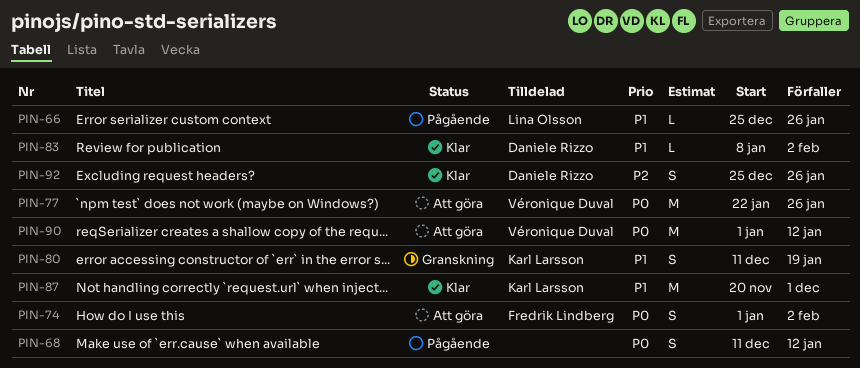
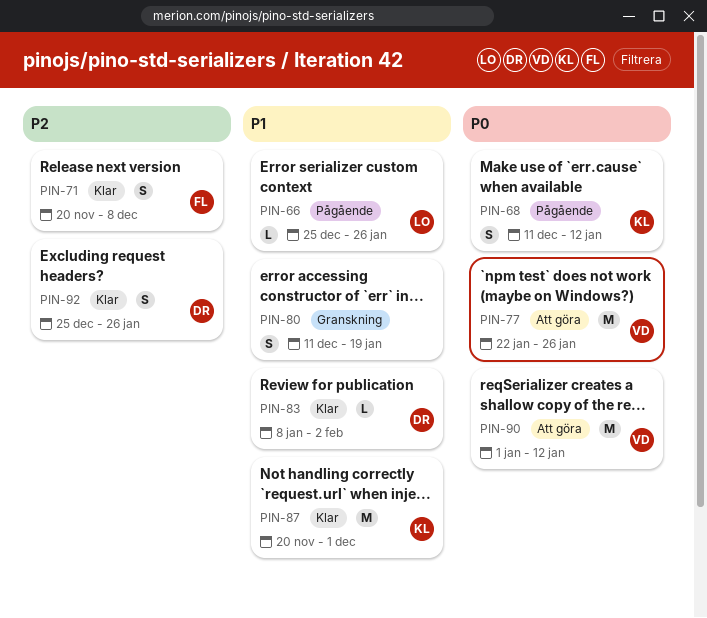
PIN-68, owner: none -> Karl Larsson
PIN-71: none -> present
PIN-74: present -> none
PIN-80, owner: Karl Larsson -> none

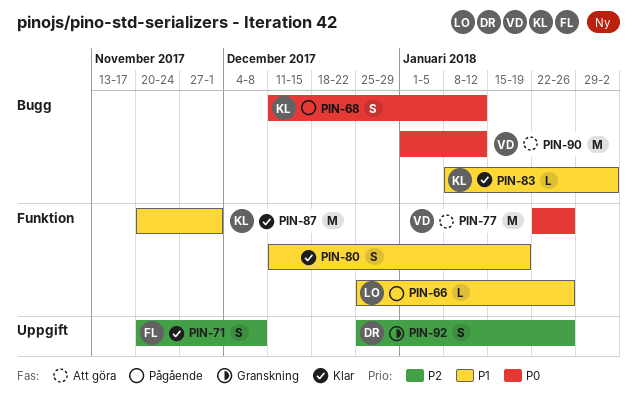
PIN-80, status: Granskning -> Klar
PIN-83, owner: DR -> KL
PIN-92, status: Klar -> Granskning

